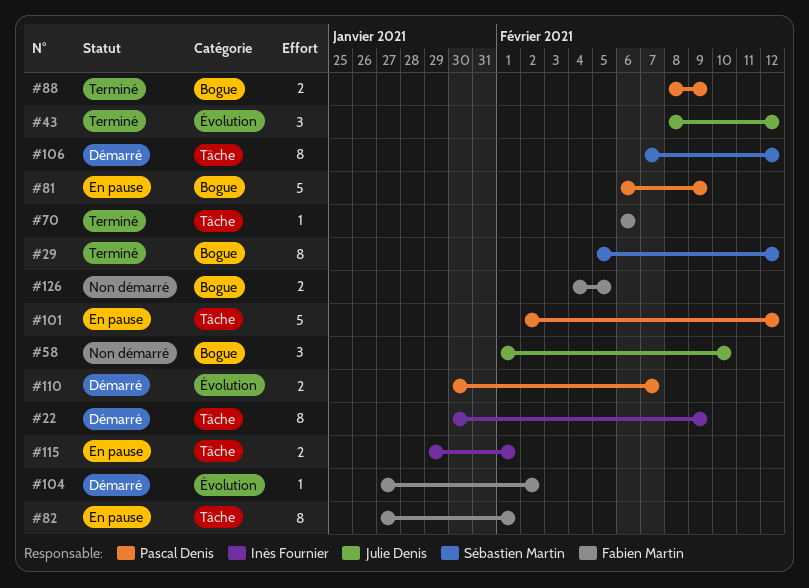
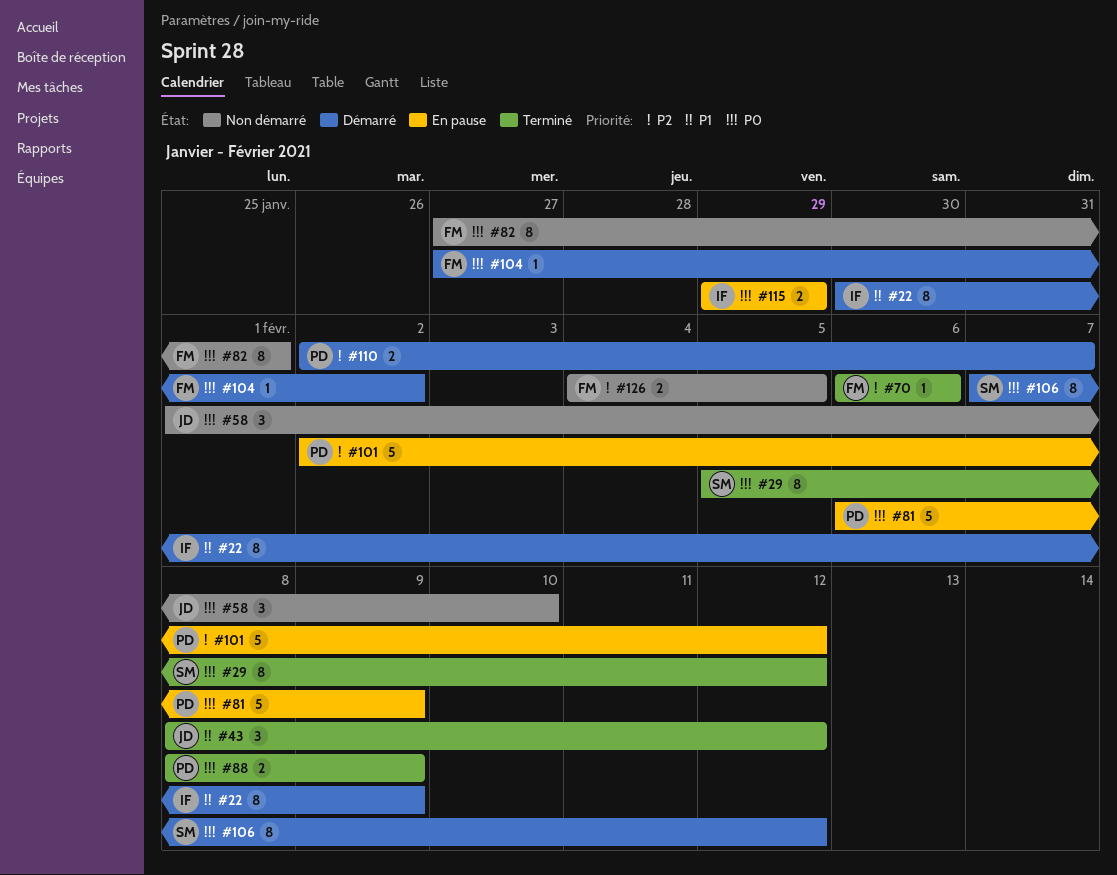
#82, status: En pause -> Non démarré
#110, start: Jan 30 -> Feb 2
#115, due: Feb 1 -> Jan 29

